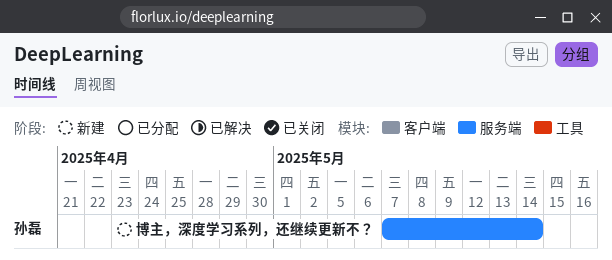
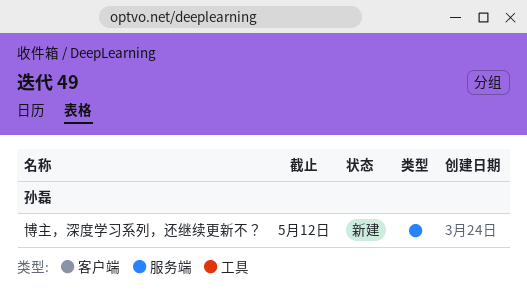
博主，深度学习系列，还继续更新不？, due: May 14 -> May 12

